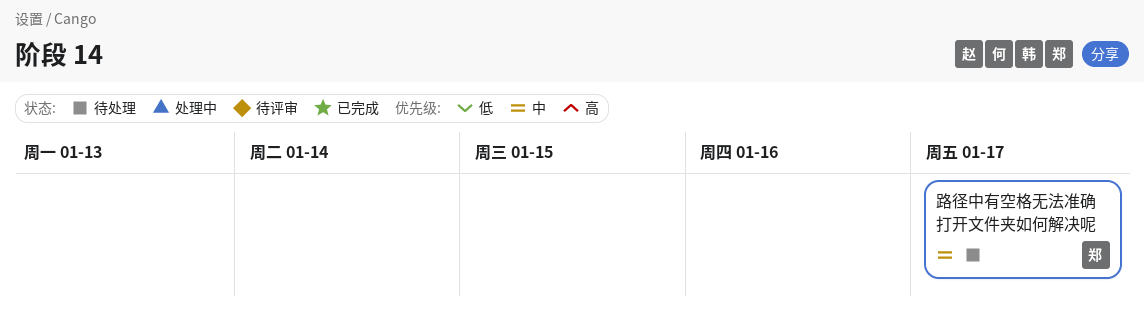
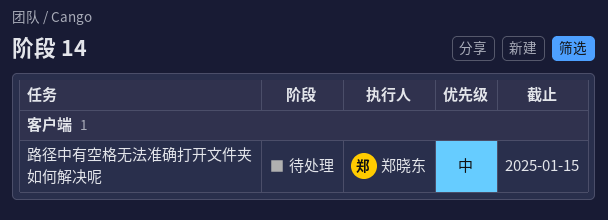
路径中有空格无法准确打开文件夹如何解决呢, due: Jan 17 -> Jan 15

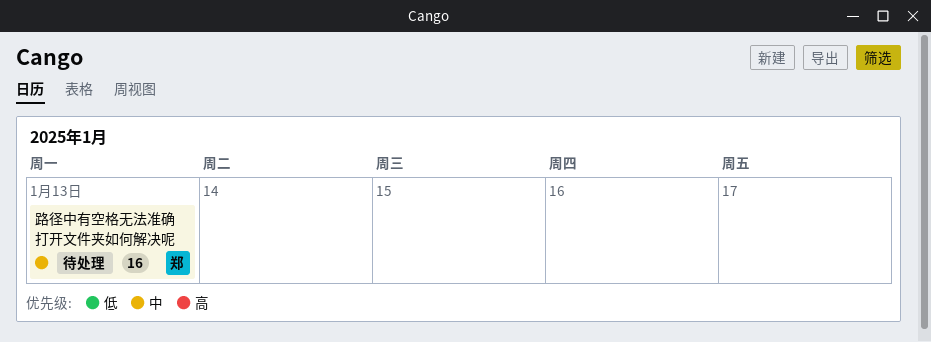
路径中有空格无法准确打开文件夹如何解决呢, due: Jan 15 -> Jan 13

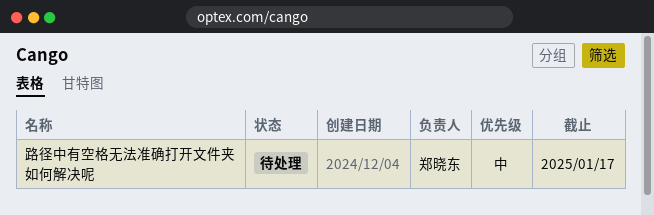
路径中有空格无法准确打开文件夹如何解决呢, due: Jan 13 -> Jan 17

